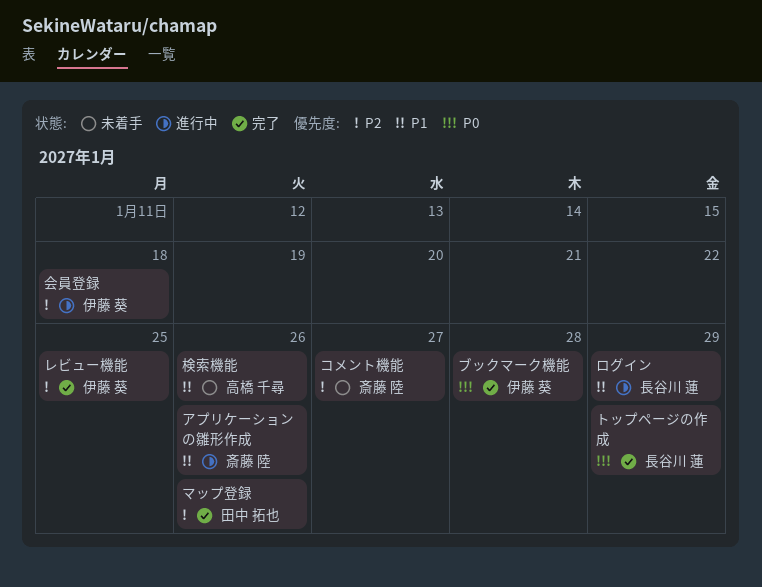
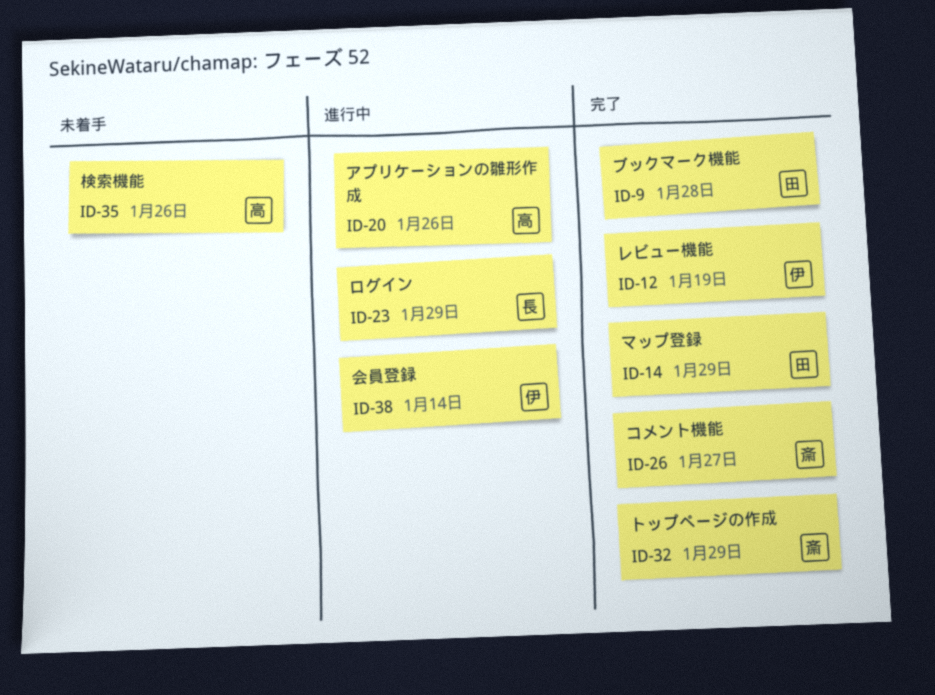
アプリケーションの雛形作成, owner: 斎藤 陸 -> 高橋 千尋
コメント機能, status: 未着手 -> 完了
トップページの作成, owner: 長谷川 蓮 -> 斎藤 陸
ブックマーク機能, owner: 伊藤 葵 -> 田中 拓也
マップ登録, due: Jan 26 -> Jan 29
レビュー機能, due: Jan 25 -> Jan 19
会員登録, due: Jan 18 -> Jan 14

